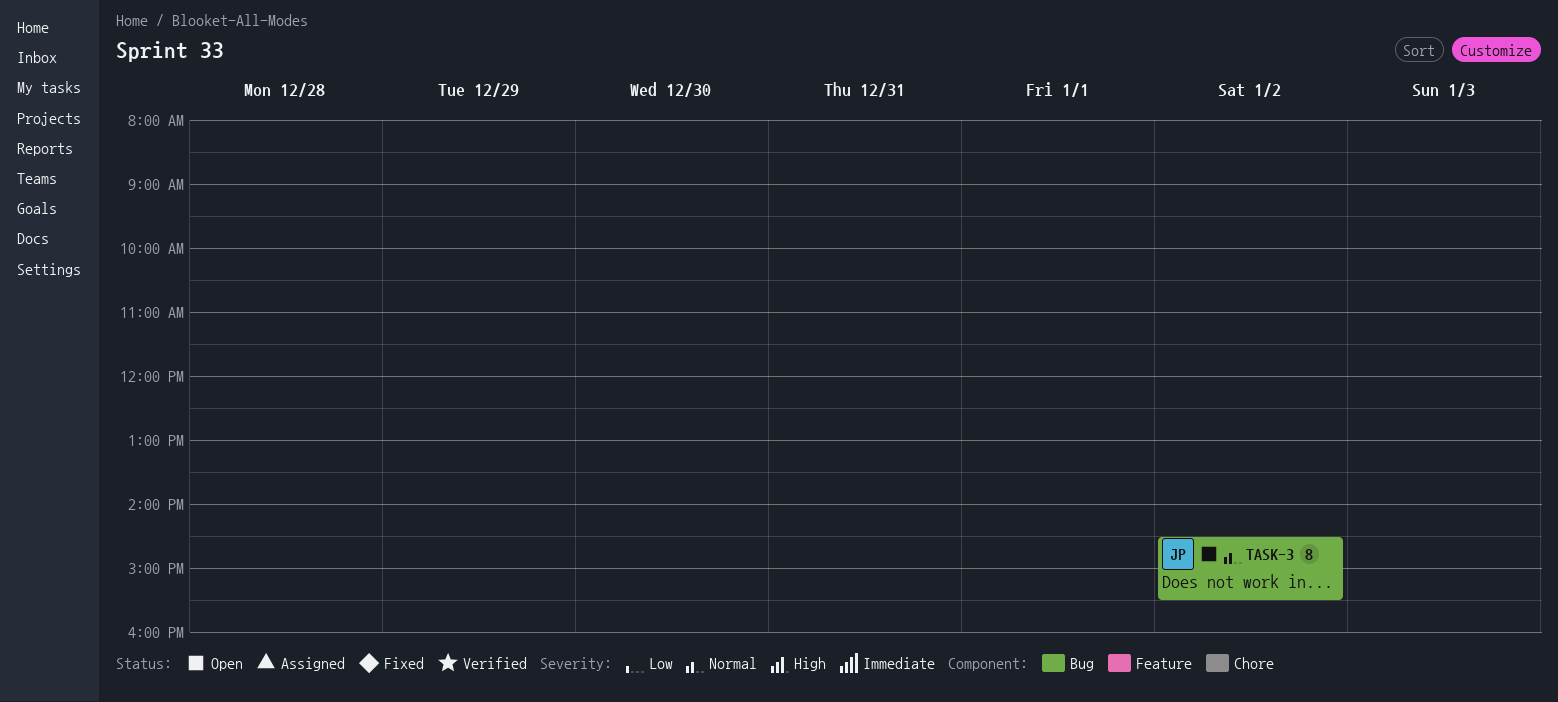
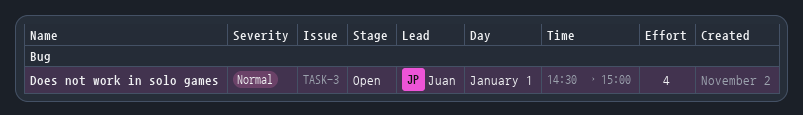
TASK-3, estimate: 8 -> 4
TASK-3, day: Jan 2 -> Jan 1
TASK-3, ends: 15:30 -> 15:00

